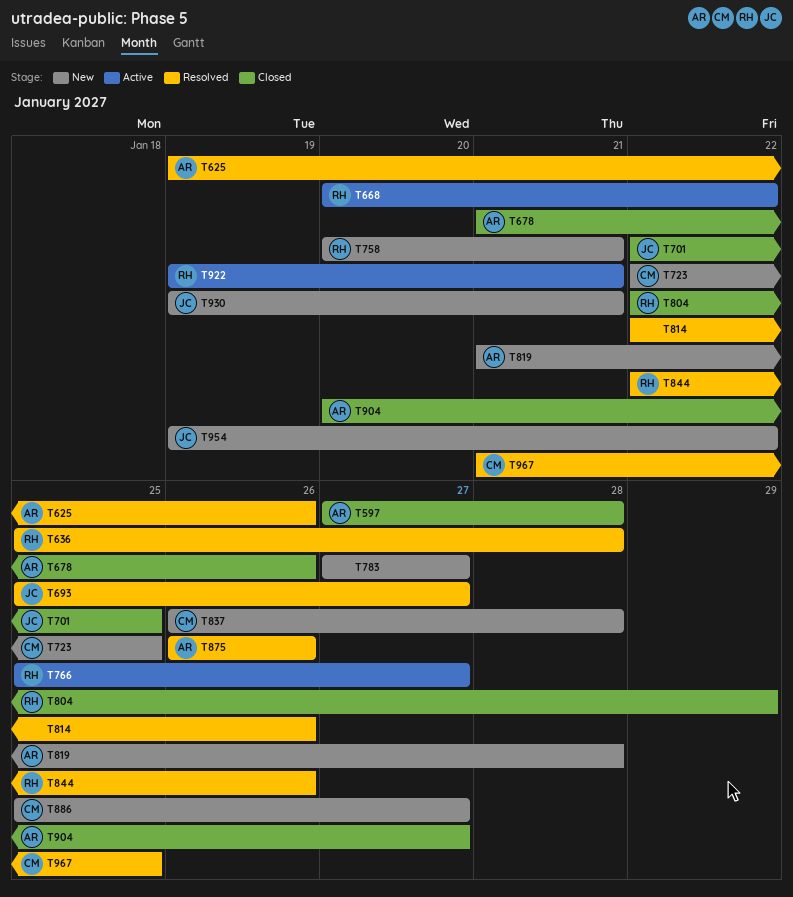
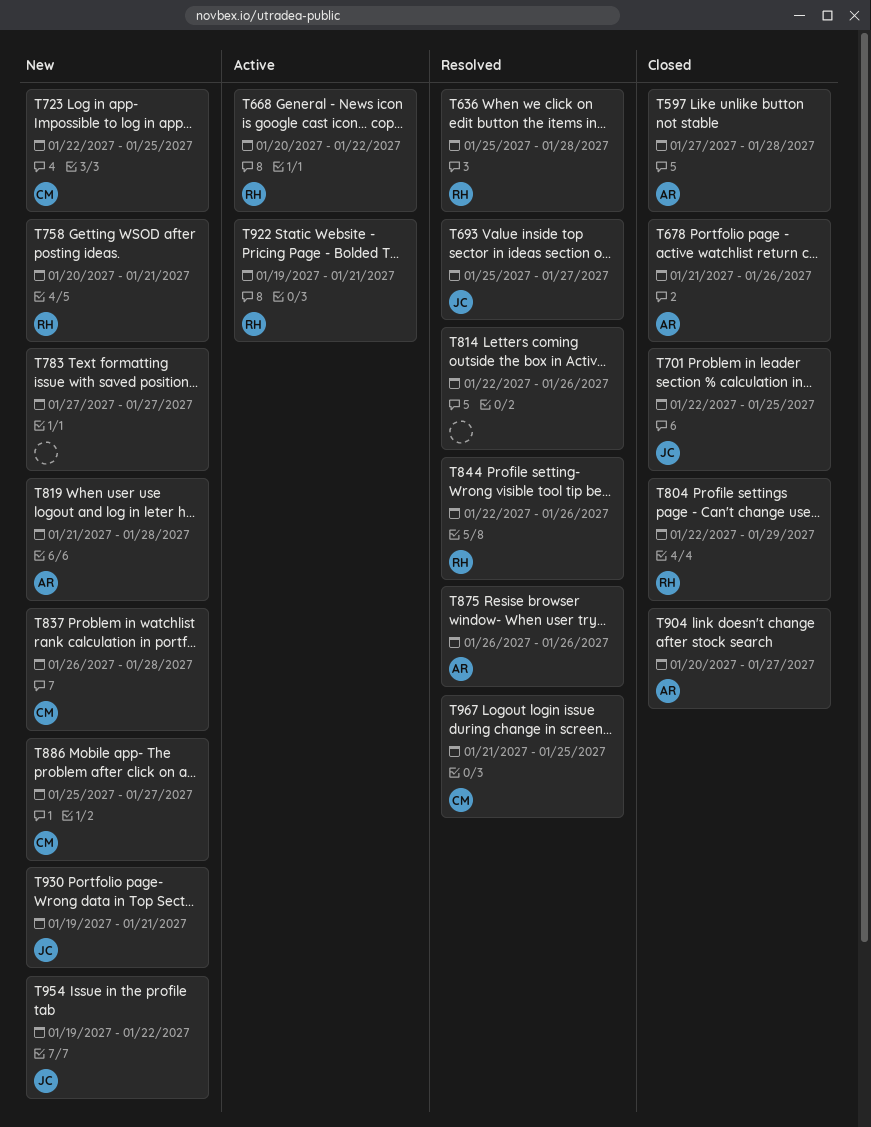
T625: present -> none
T766: present -> none

